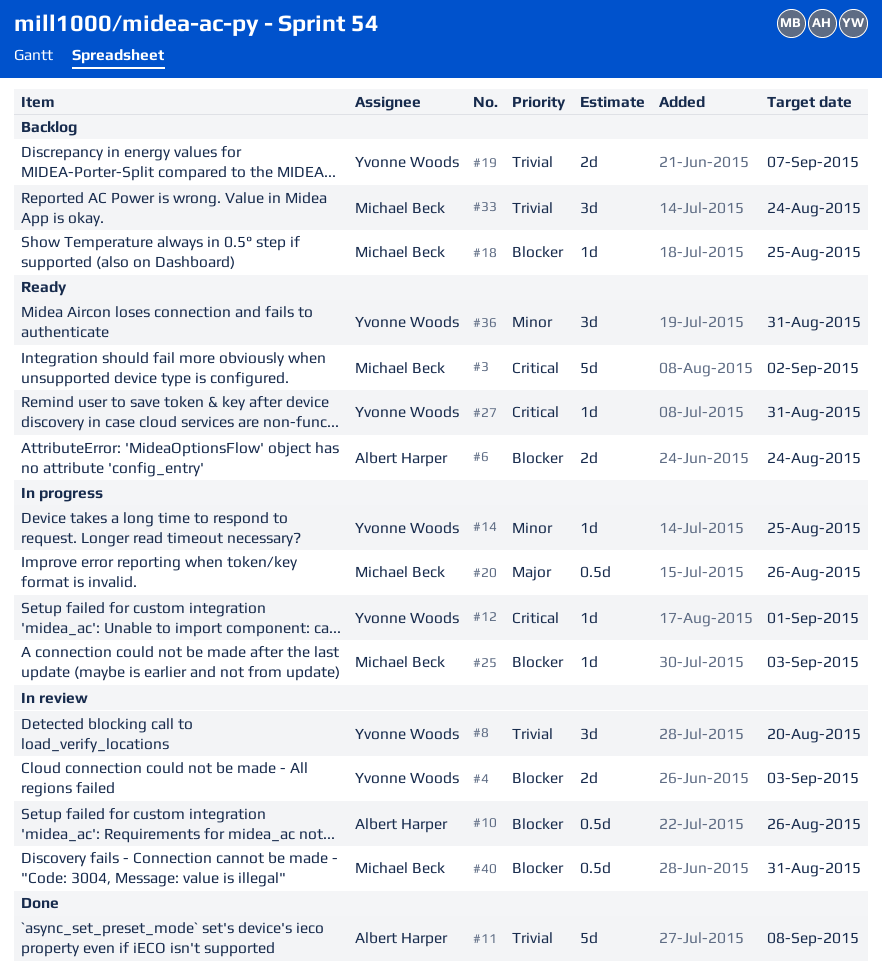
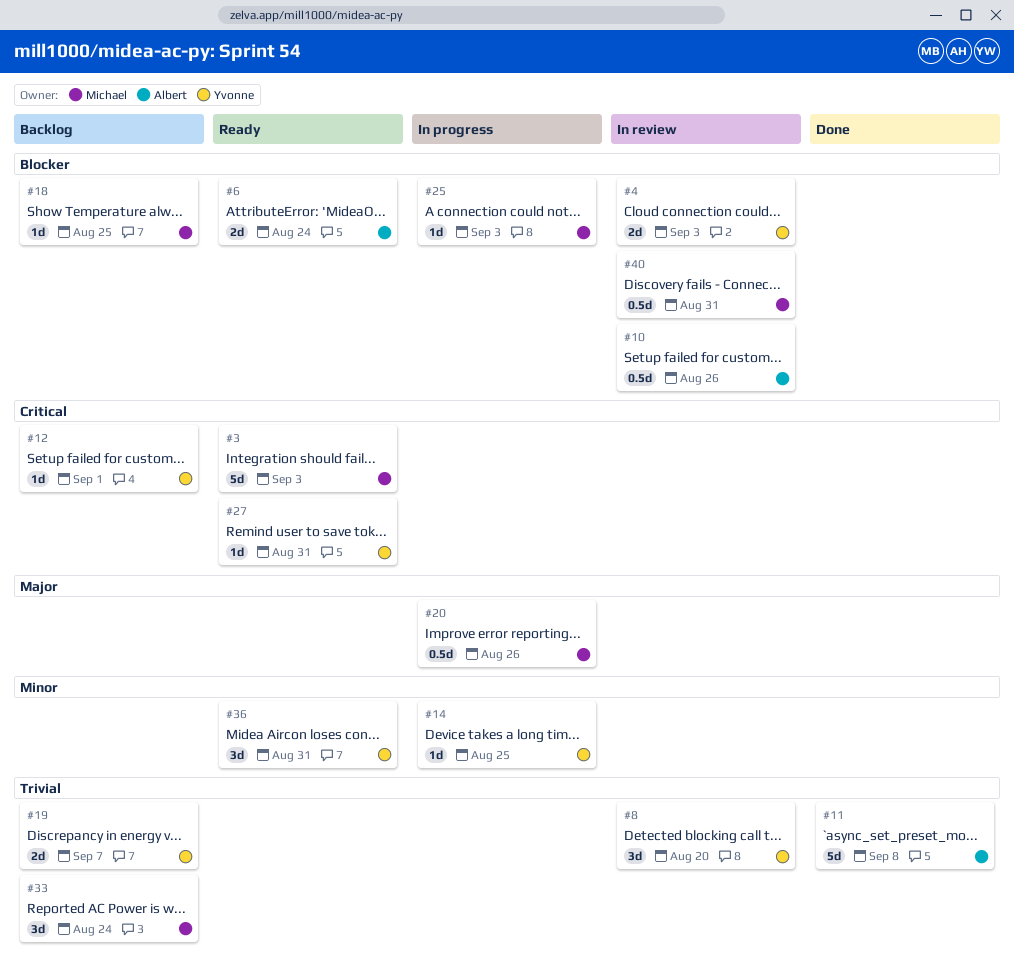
#3, due: Sep 2 -> Sep 3
#12, status: In progress -> Backlog

